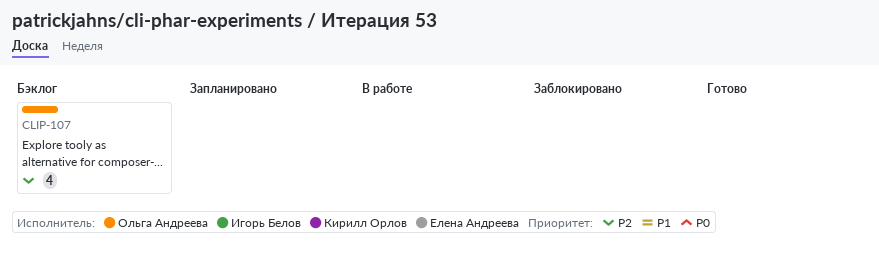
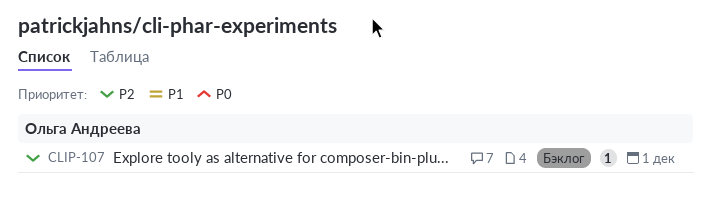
CLIP-107, estimate: 4 -> 1

